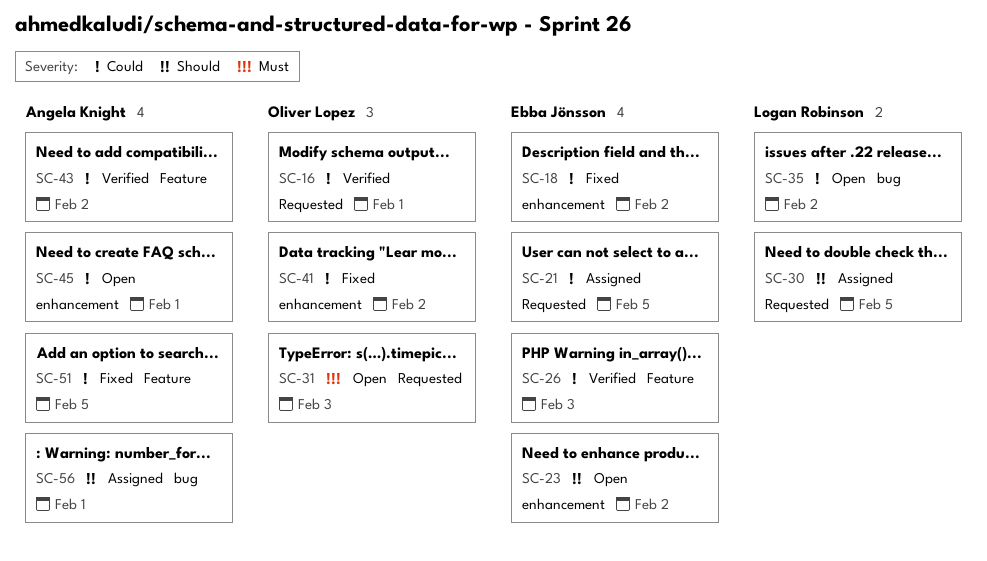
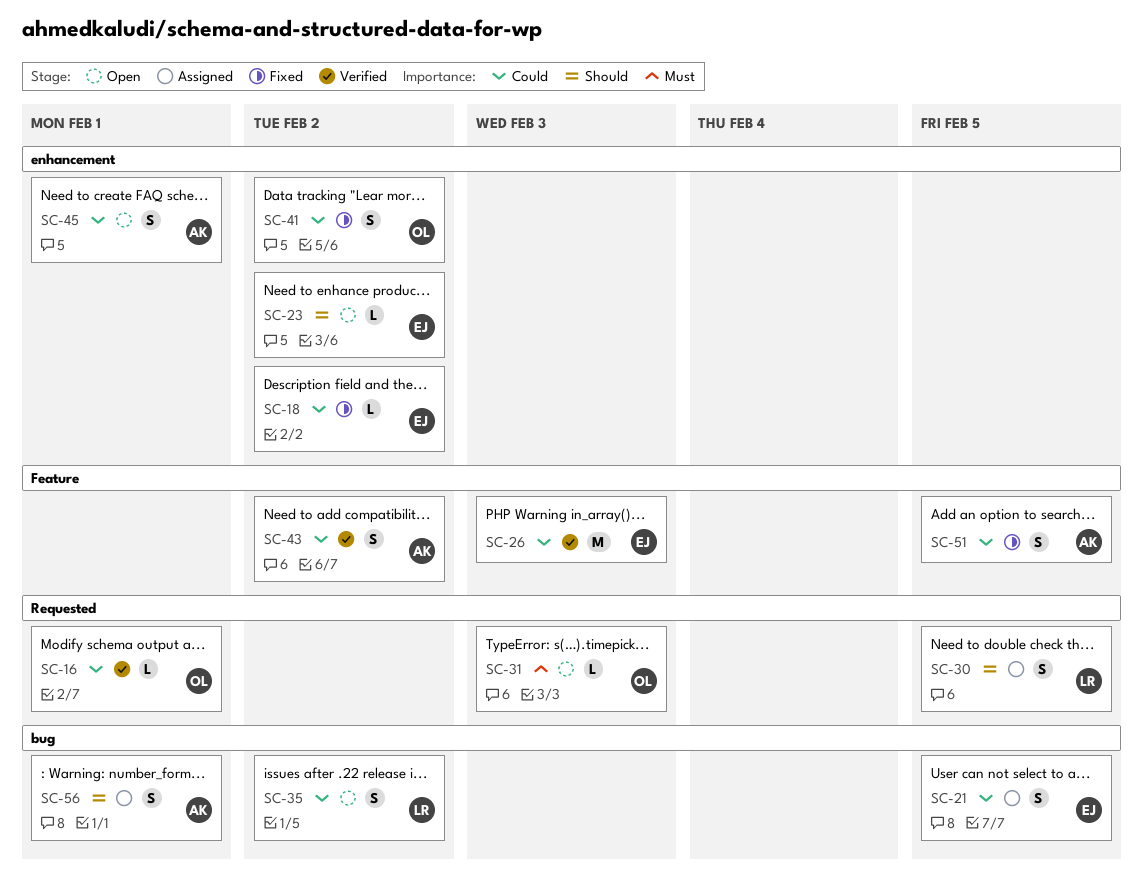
SC-21, label: Requested -> bug

